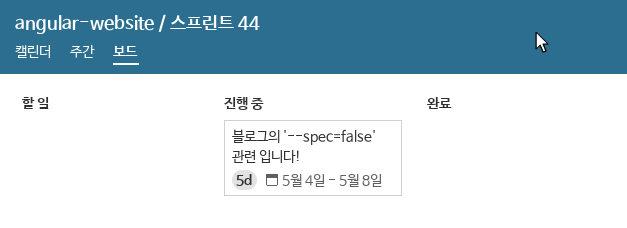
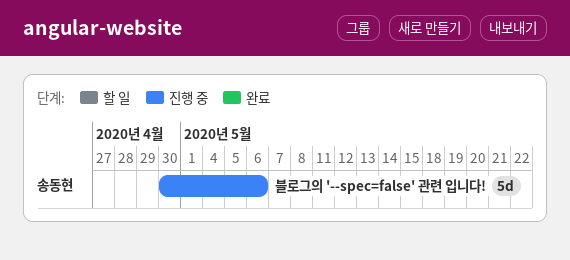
블로그의 '--spec=false' 관련 입니다!, start: May 4 -> Apr 30
블로그의 '--spec=false' 관련 입니다!, due: May 8 -> May 6

